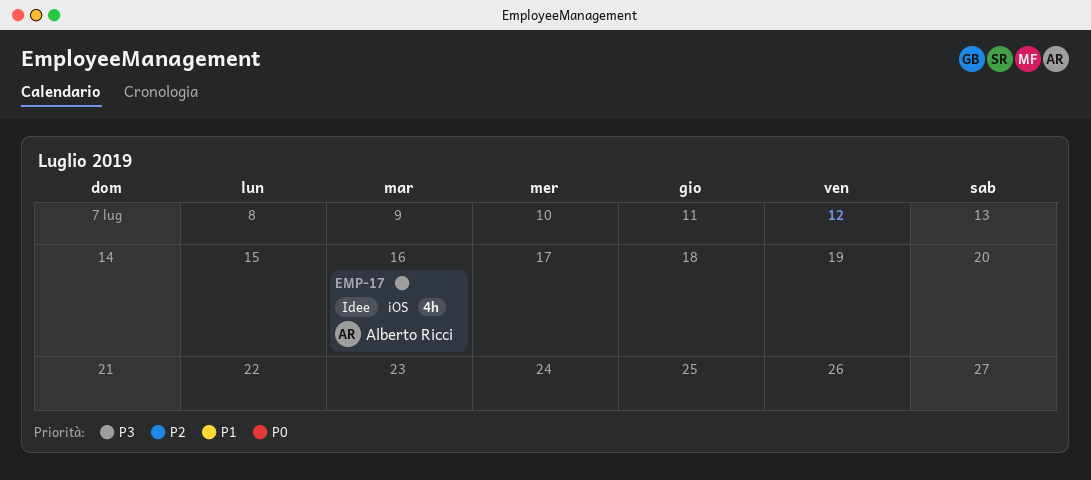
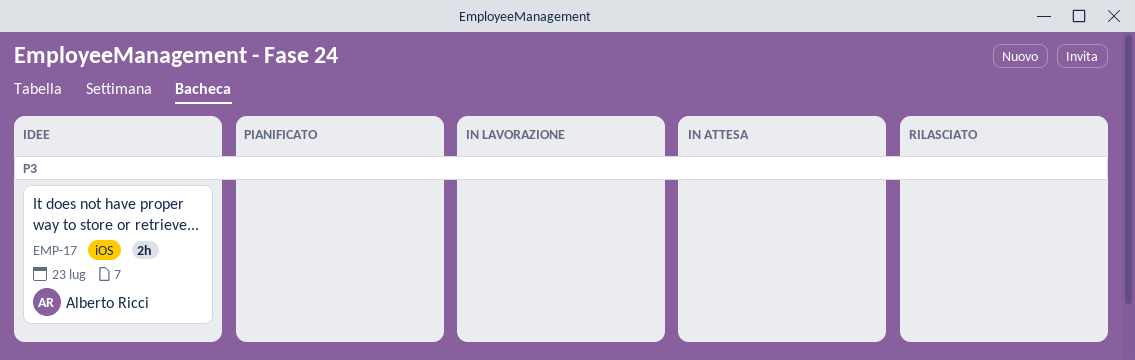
EMP-17, estimate: 4h -> 2h
EMP-17, due: Jul 16 -> Jul 23

